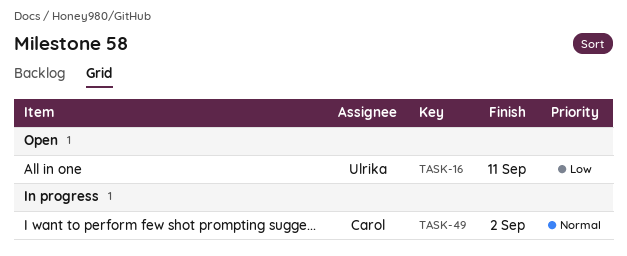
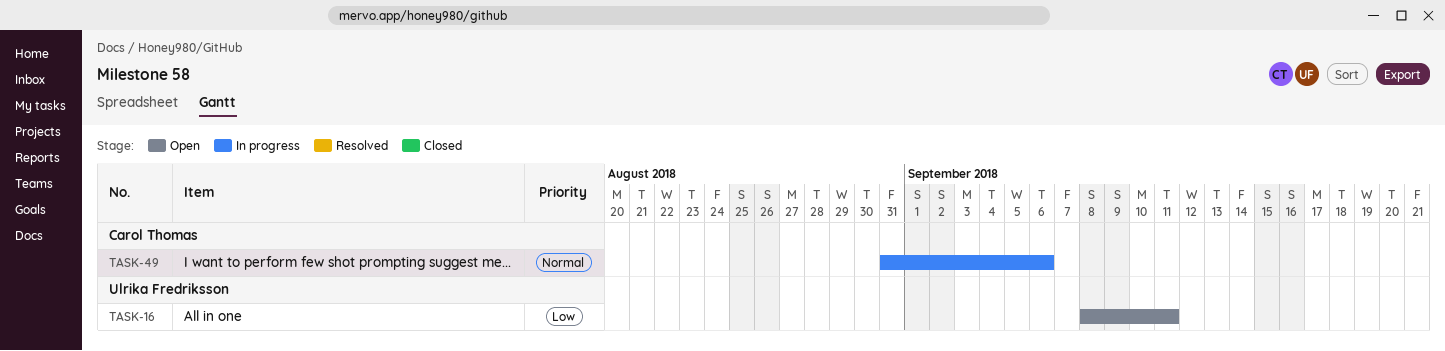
TASK-49, due: Sep 2 -> Sep 6

